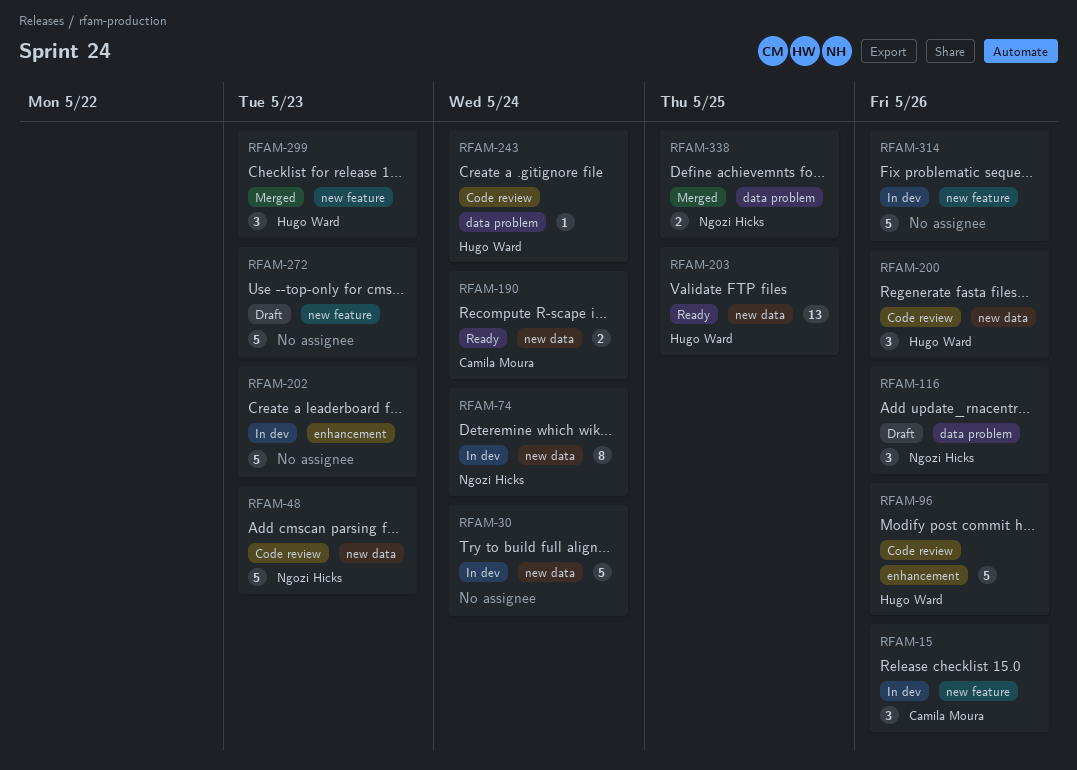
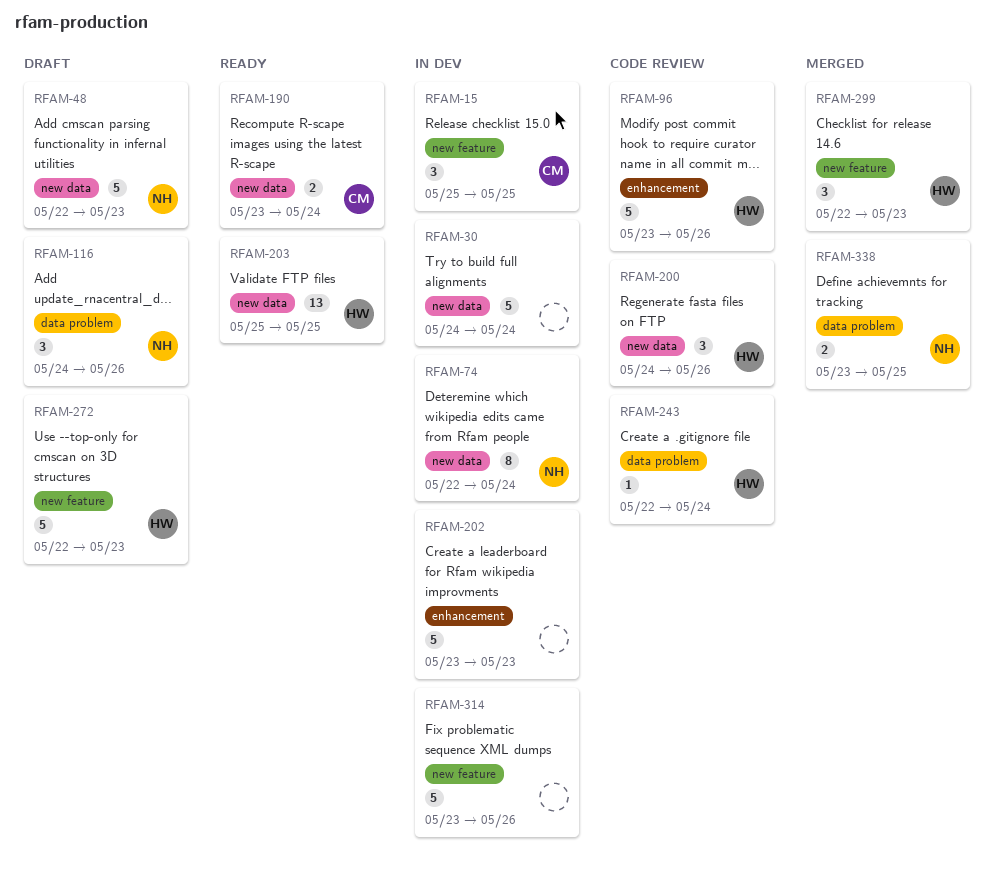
RFAM-15, due: May 26 -> May 25
RFAM-48, status: Code review -> Draft
RFAM-272, owner: none -> Hugo Ward

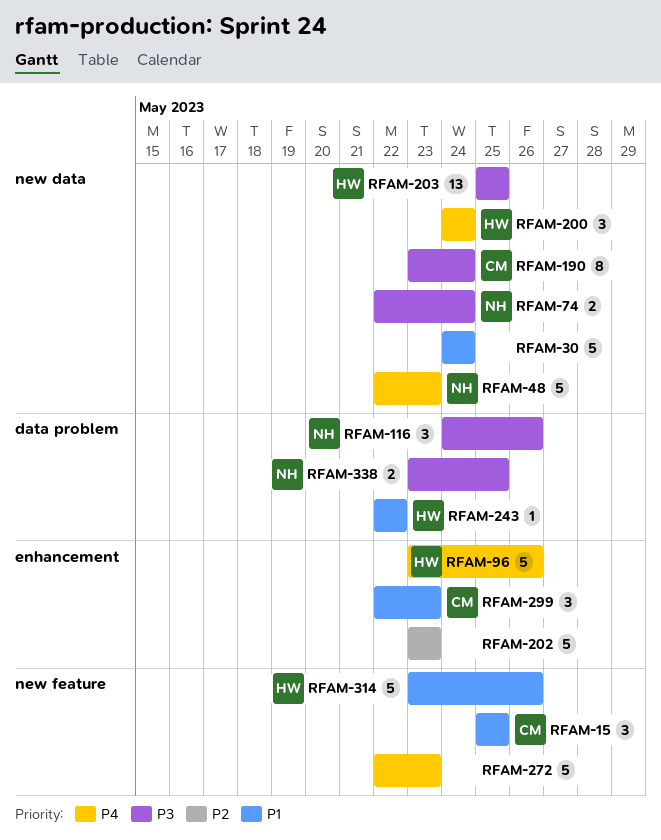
RFAM-74, estimate: 8 -> 2
RFAM-190, estimate: 2 -> 8
RFAM-200, due: May 26 -> May 24
RFAM-243, due: May 24 -> May 22
RFAM-272, owner: HW -> none
RFAM-299, owner: HW -> CM
RFAM-299, label: new feature -> enhancement
RFAM-314, owner: none -> HW

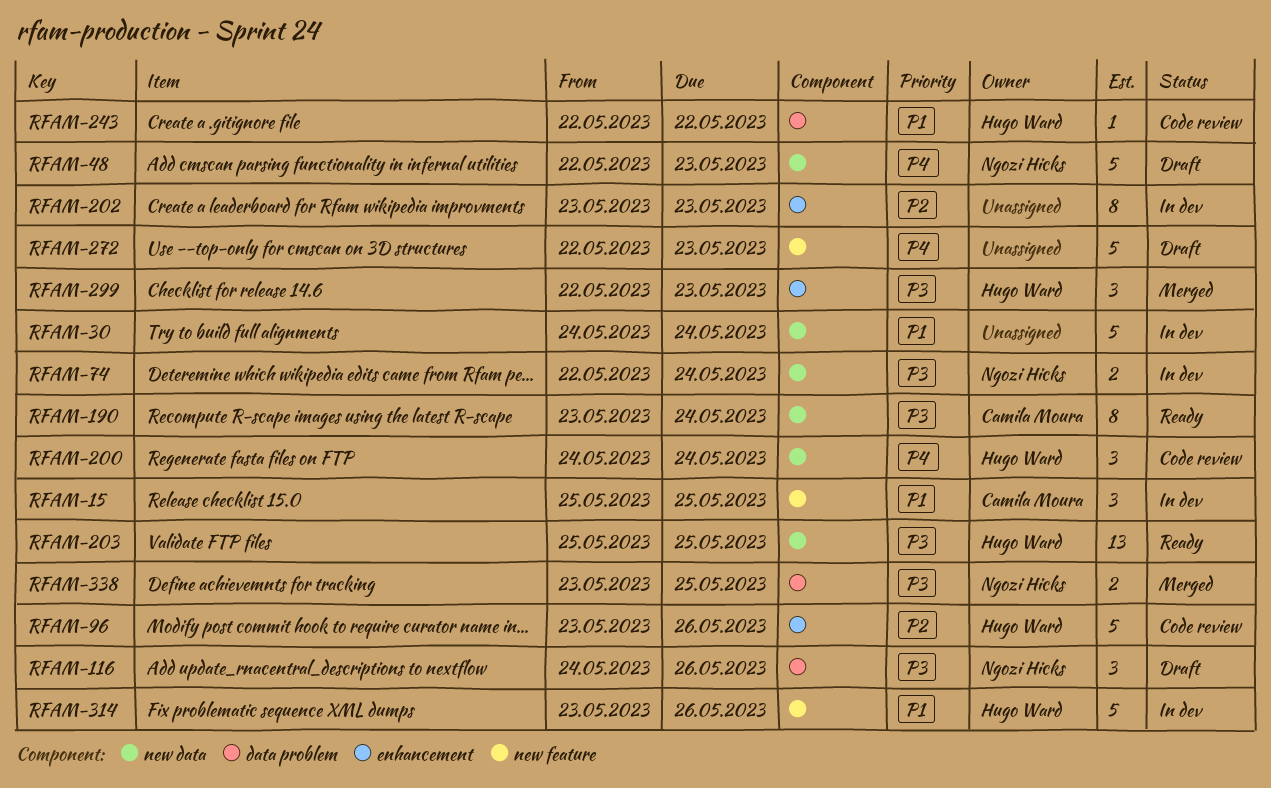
RFAM-96, priority: P4 -> P2
RFAM-202, estimate: 5 -> 8
RFAM-299, owner: Camila Moura -> Hugo Ward
RFAM-299, priority: P1 -> P3

